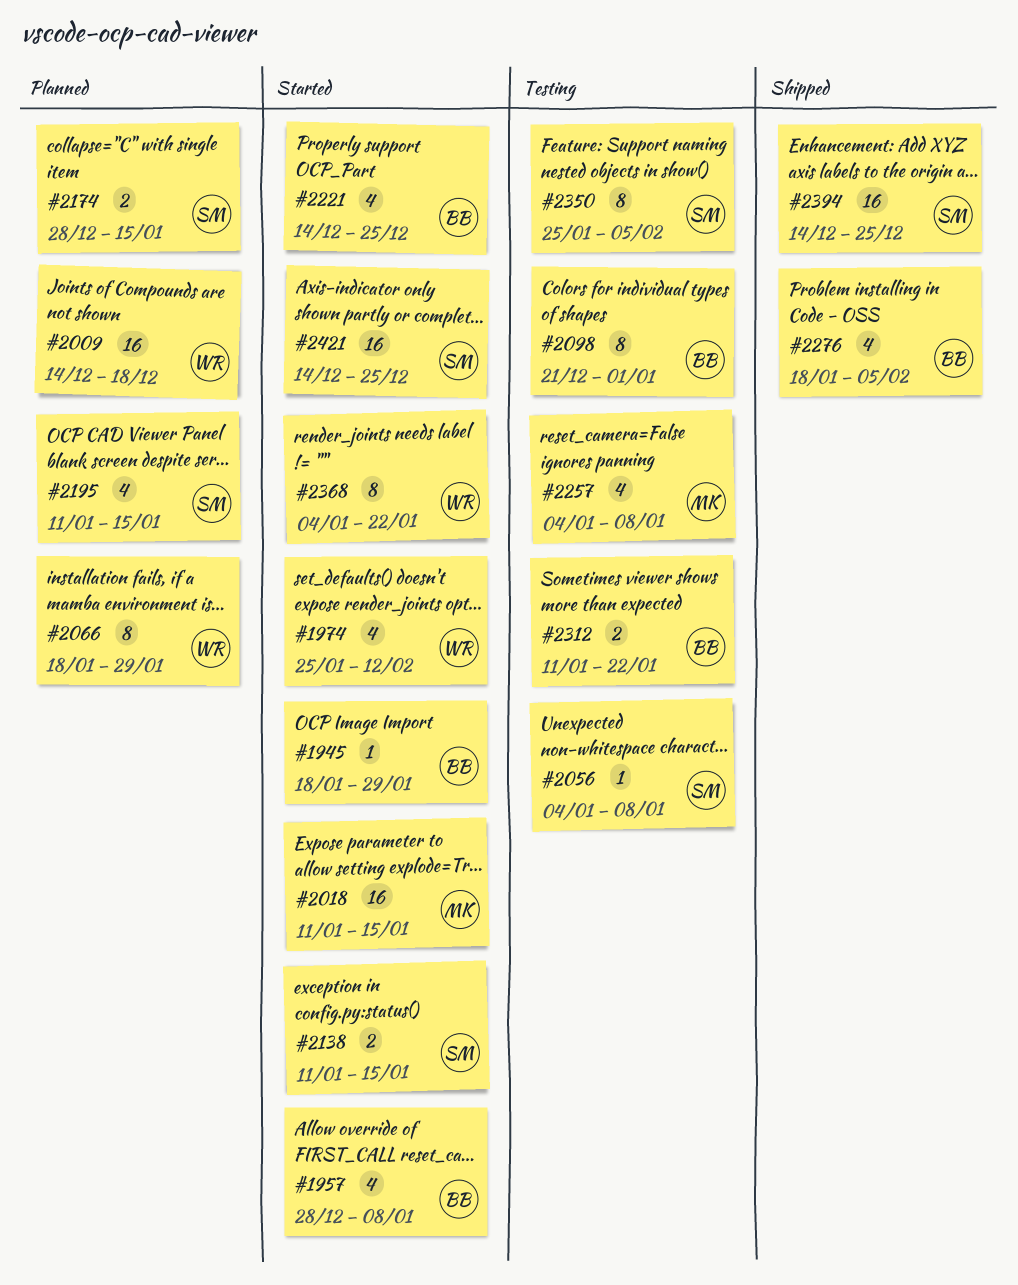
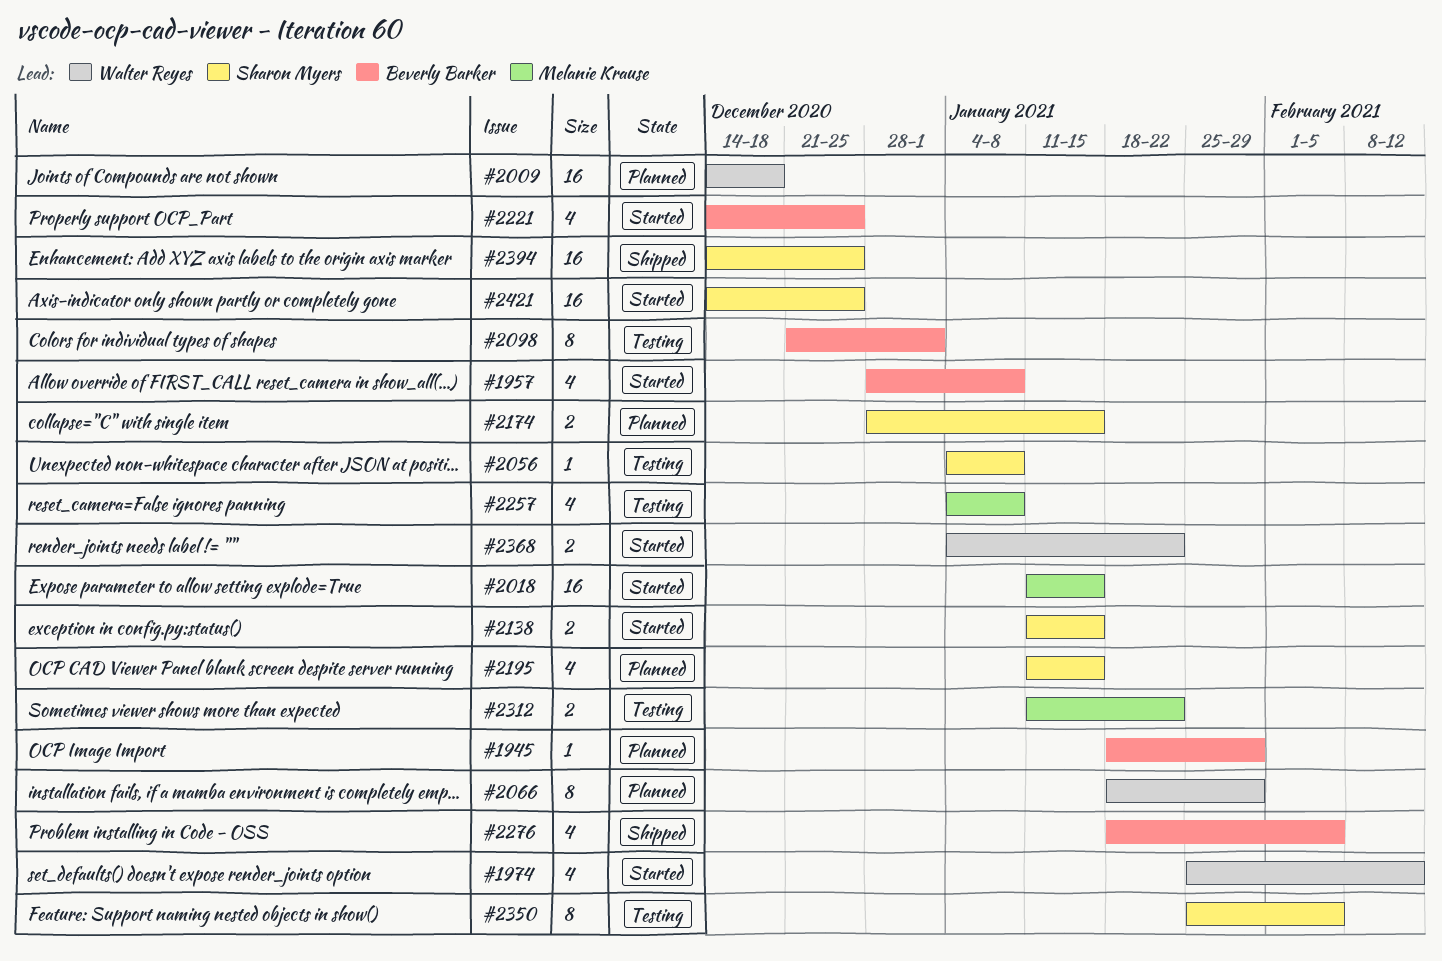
#1945, status: Started -> Planned
#2312, owner: Beverly Barker -> Melanie Krause
#2368, estimate: 8 -> 2

